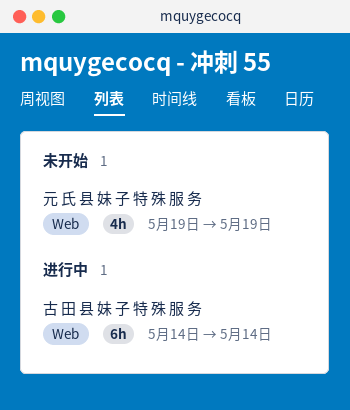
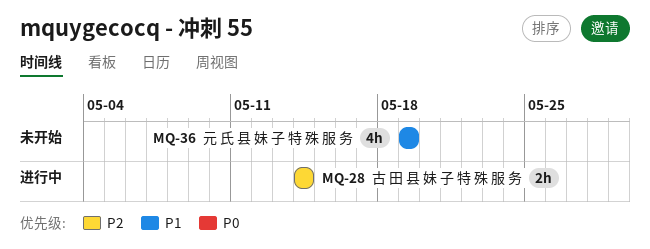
古 田 县 妹 子 特 殊 服 务, estimate: 6h -> 2h

